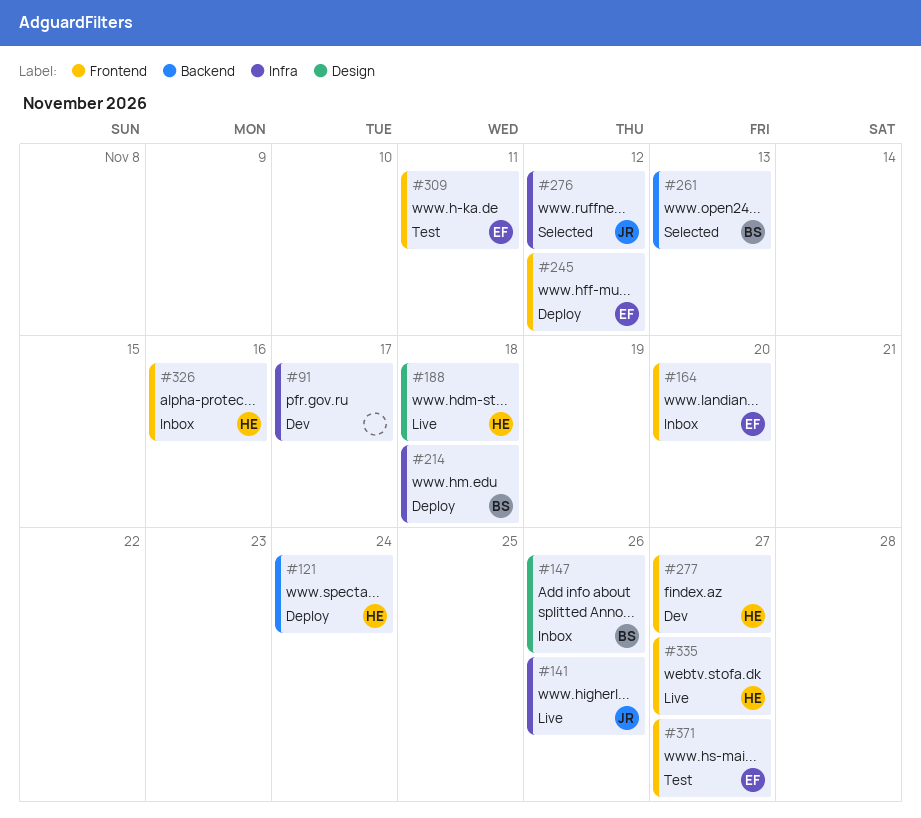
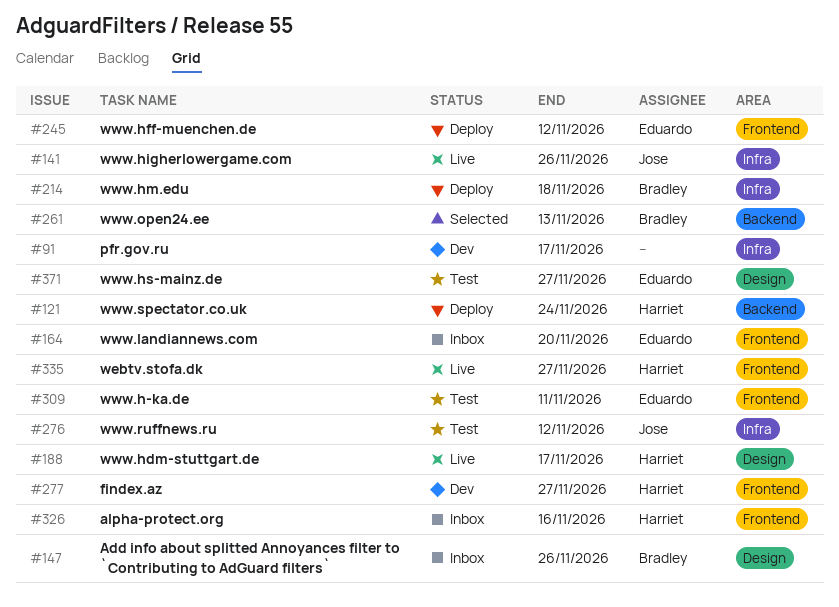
#188, due: Nov 18 -> Nov 17
#276, status: Selected -> Test
#371, label: Frontend -> Design

